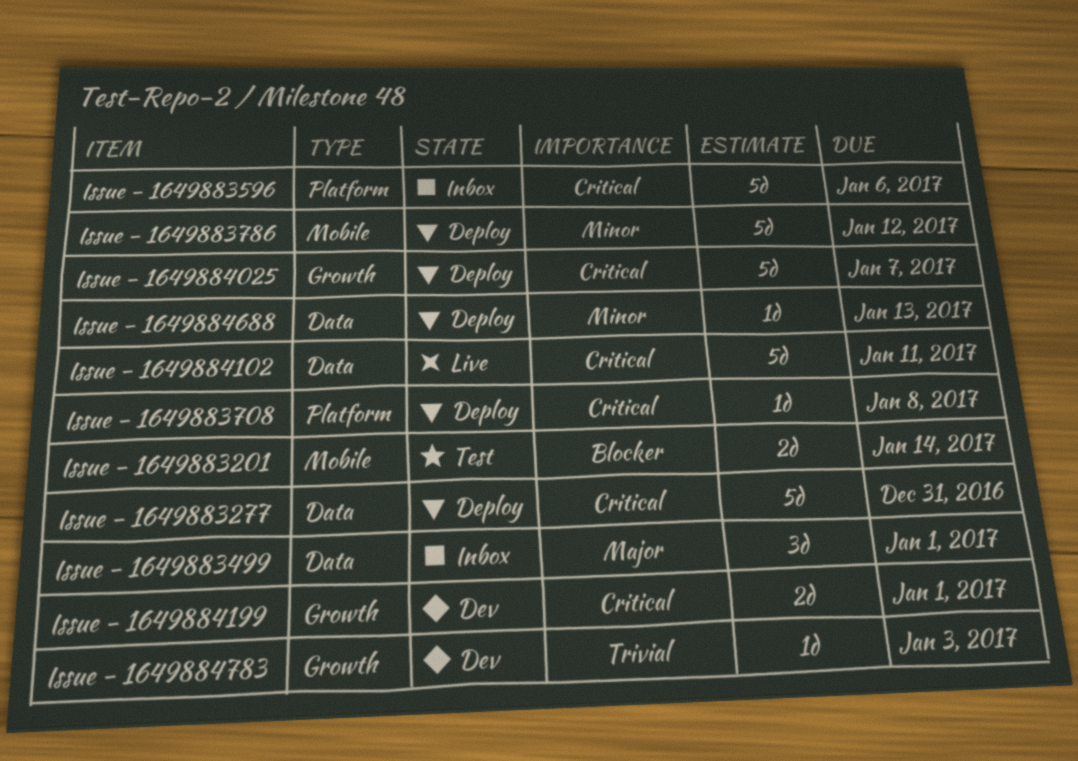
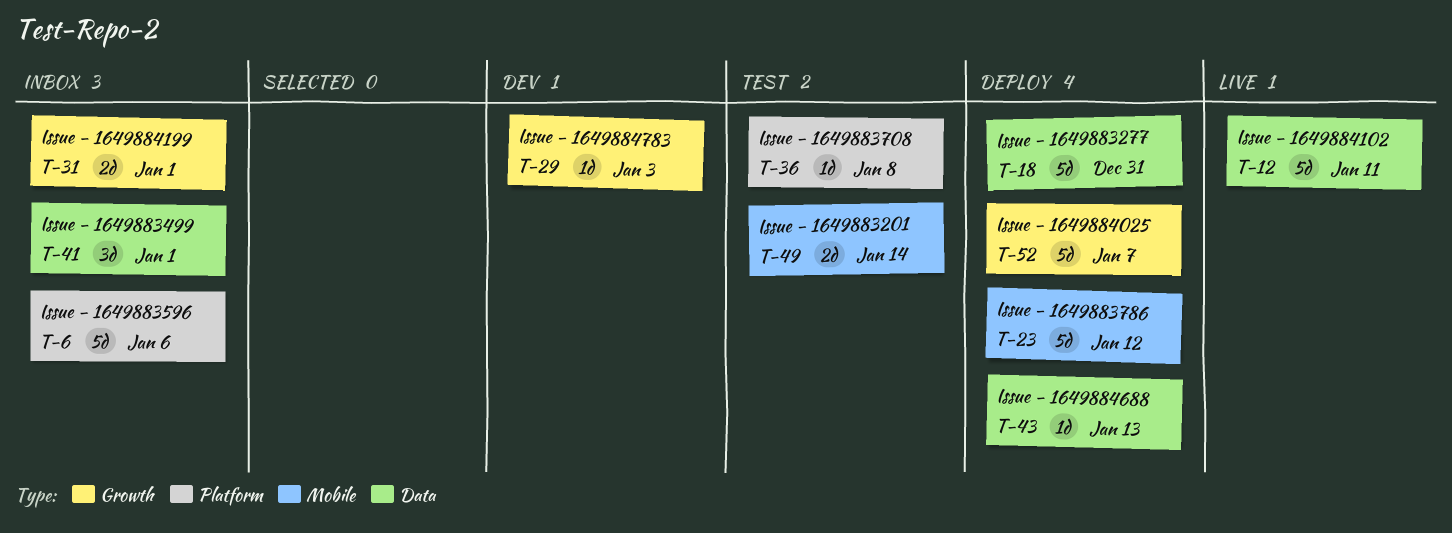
Issue - 1649883708, status: Deploy -> Test
Issue - 1649884199, status: Dev -> Inbox

